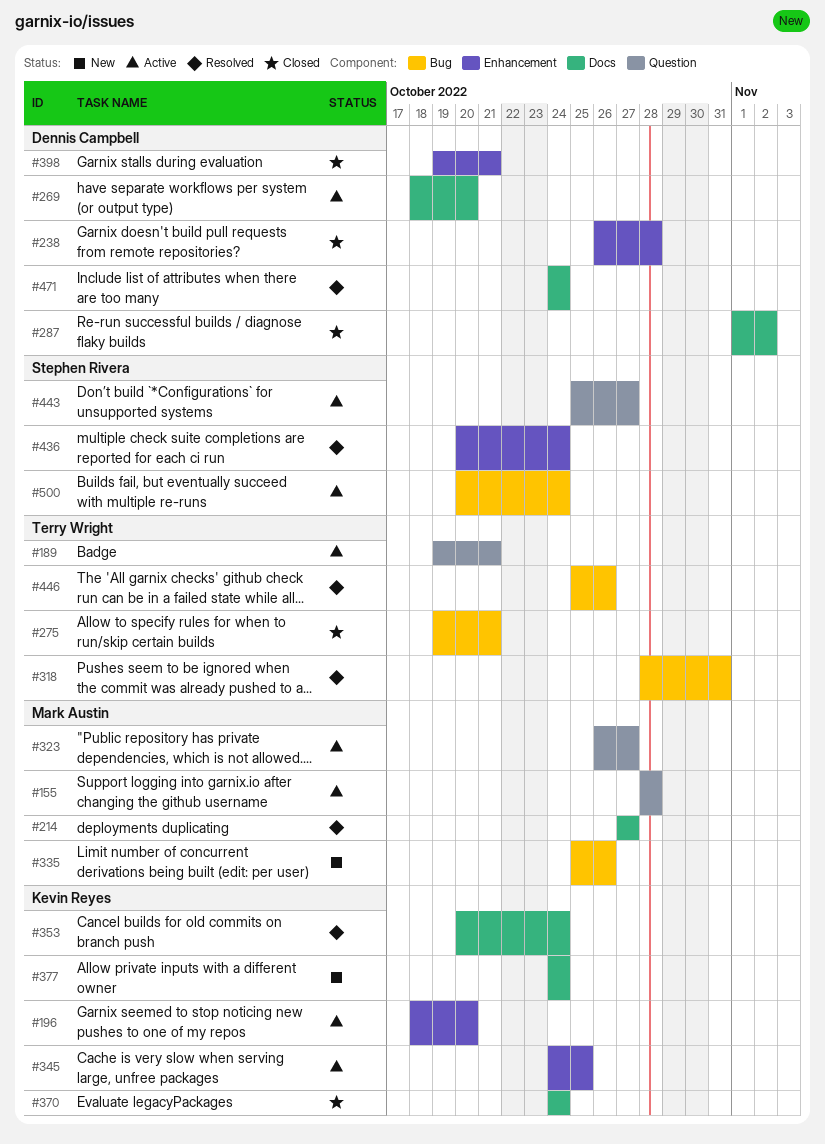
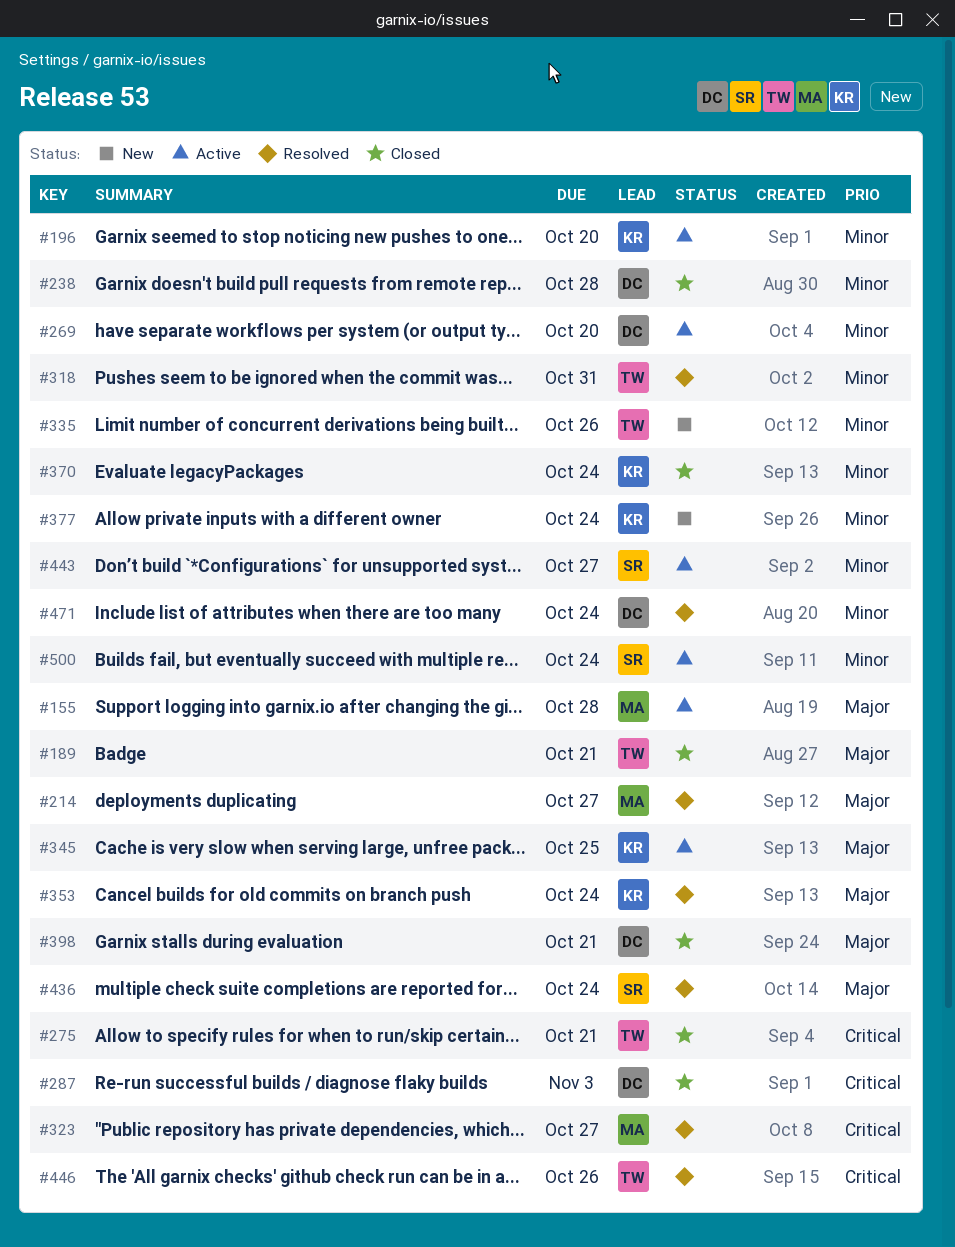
#189, status: Active -> Closed
#287, due: Nov 2 -> Nov 3
#323, status: Active -> Resolved
#335, owner: Mark Austin -> Terry Wright

